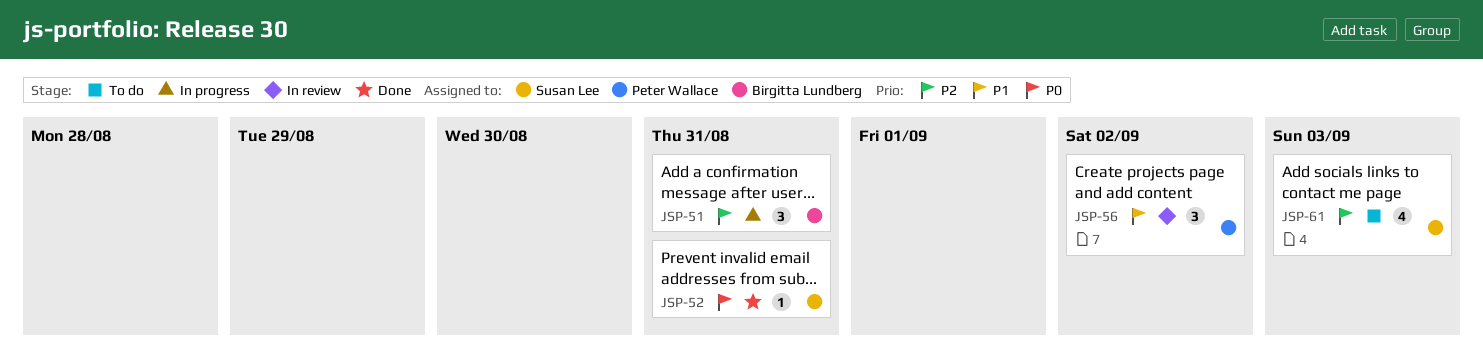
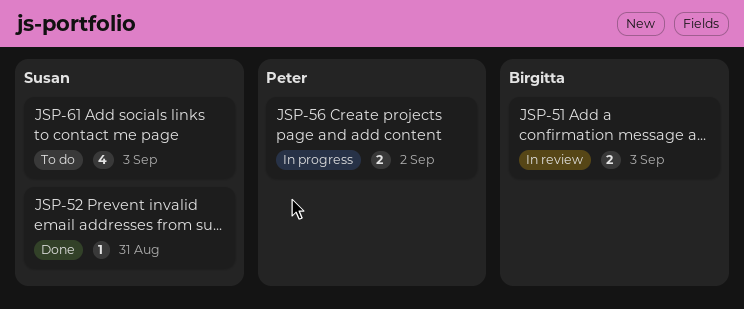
JSP-51, status: In progress -> In review
JSP-51, estimate: 3 -> 2
JSP-51, due: Aug 31 -> Sep 3
JSP-56, status: In review -> In progress
JSP-56, estimate: 3 -> 2

